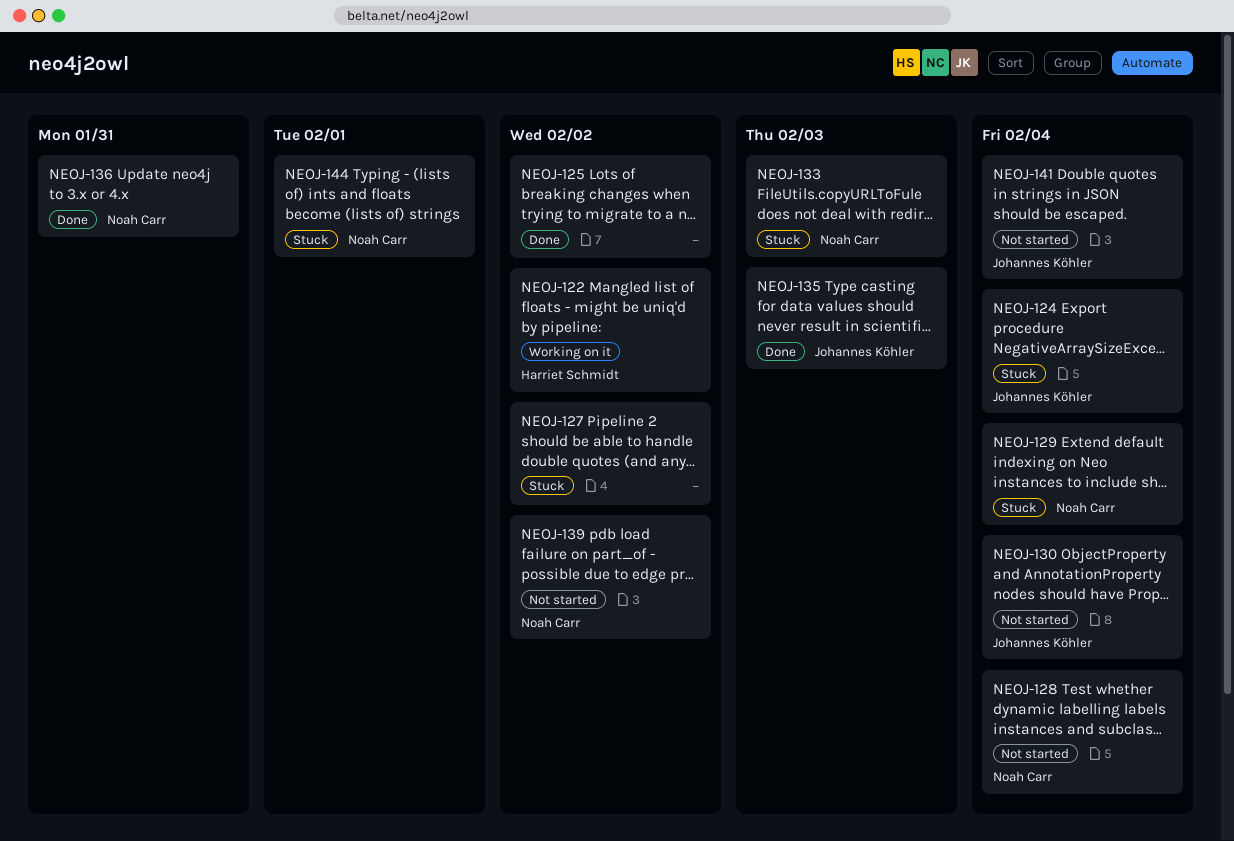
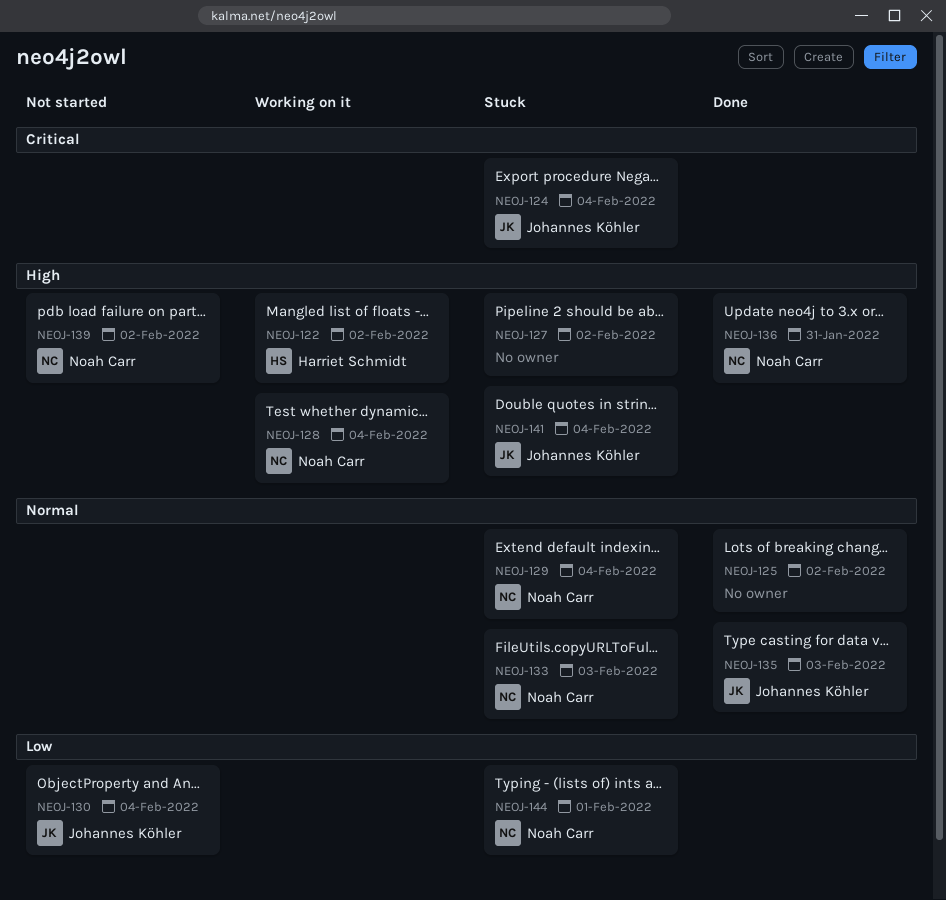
NEOJ-128, status: Not started -> Working on it
NEOJ-141, status: Not started -> Stuck

